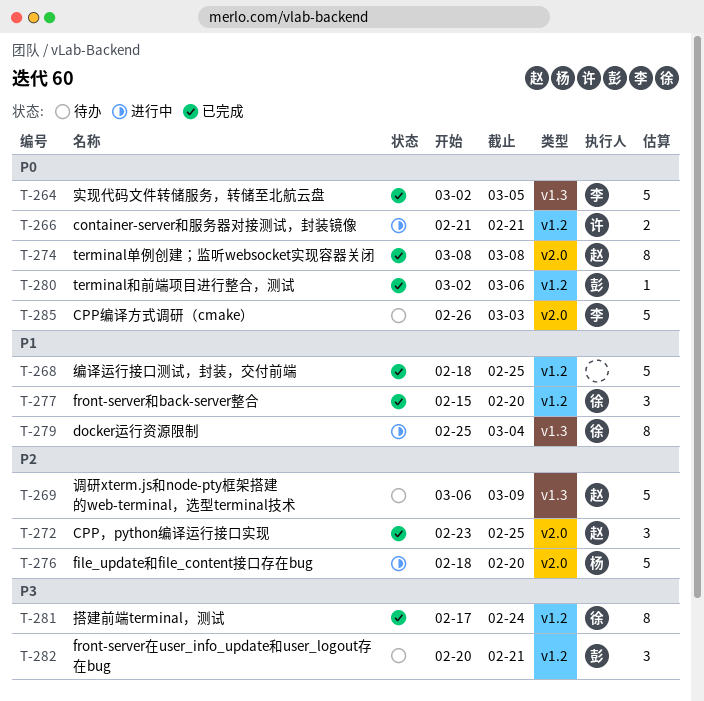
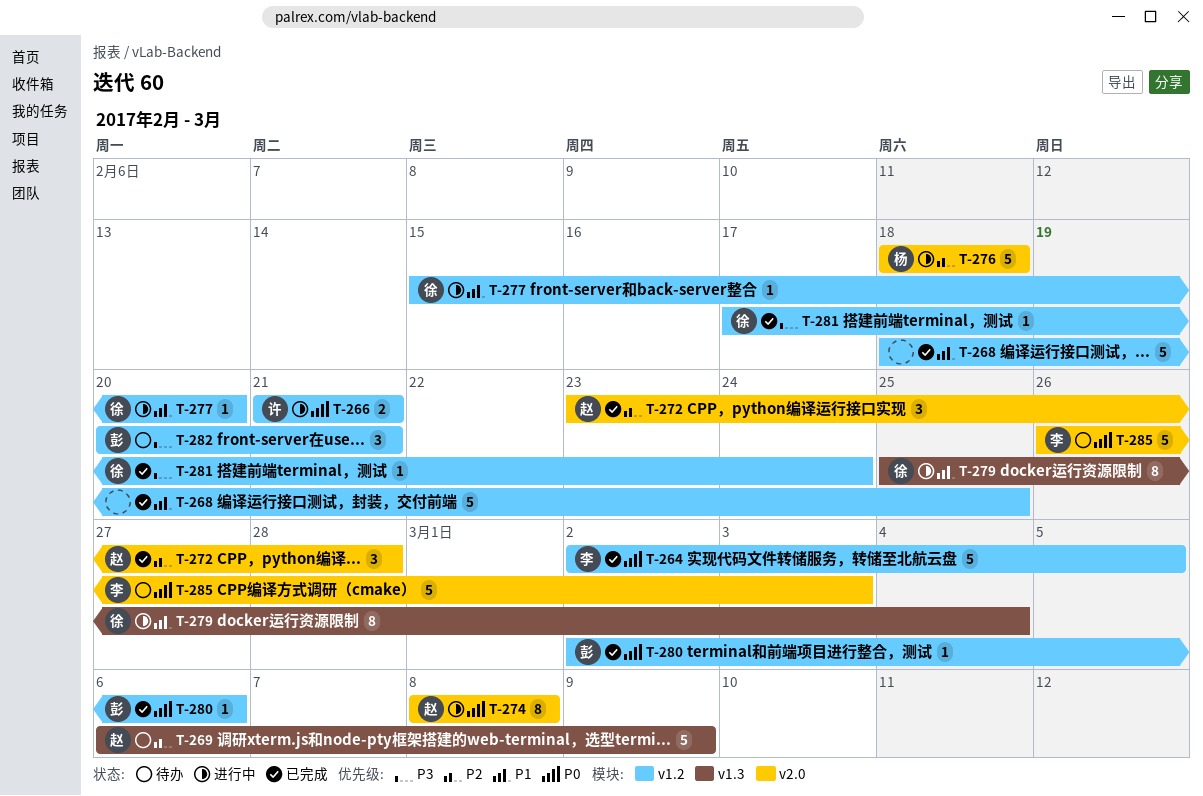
T-264, label: v1.3 -> v1.2
T-272, due: Feb 25 -> Feb 28
T-274, status: 已完成 -> 进行中
T-276, due: Feb 20 -> Feb 18
T-277, status: 已完成 -> 进行中
T-277, estimate: 3 -> 1
T-281, estimate: 8 -> 1

